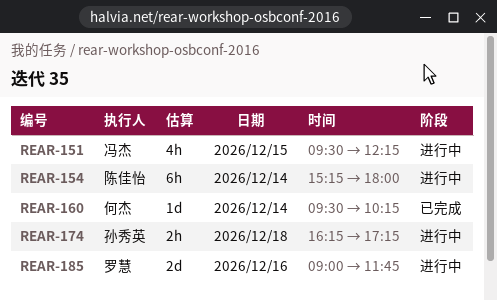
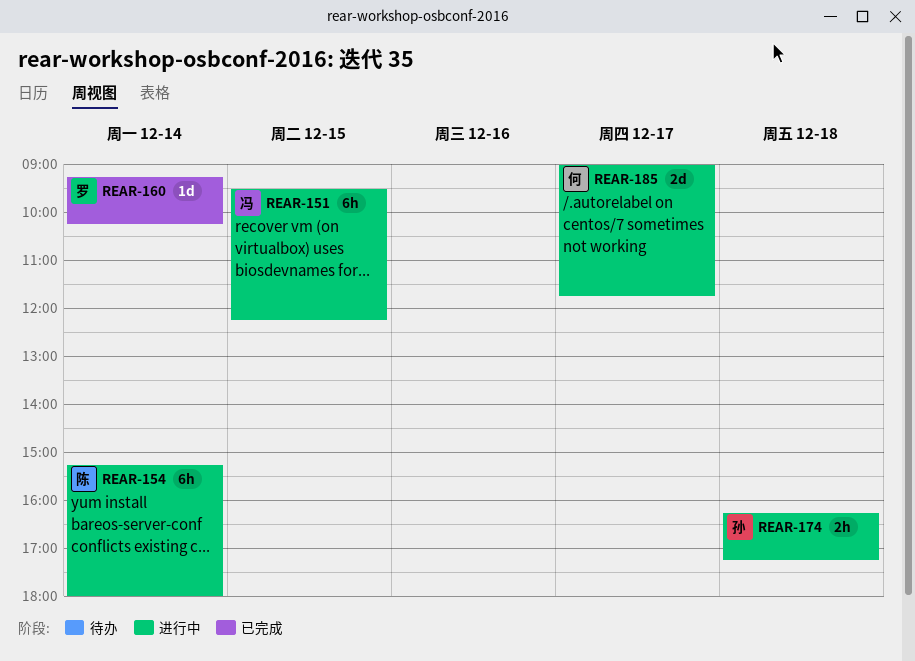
REAR-151, estimate: 4h -> 6h
REAR-160, owner: 何杰 -> 罗慧
REAR-160, begins: 09:30 -> 09:15
REAR-185, owner: 罗慧 -> 何杰
REAR-185, day: Dec 16 -> Dec 17

